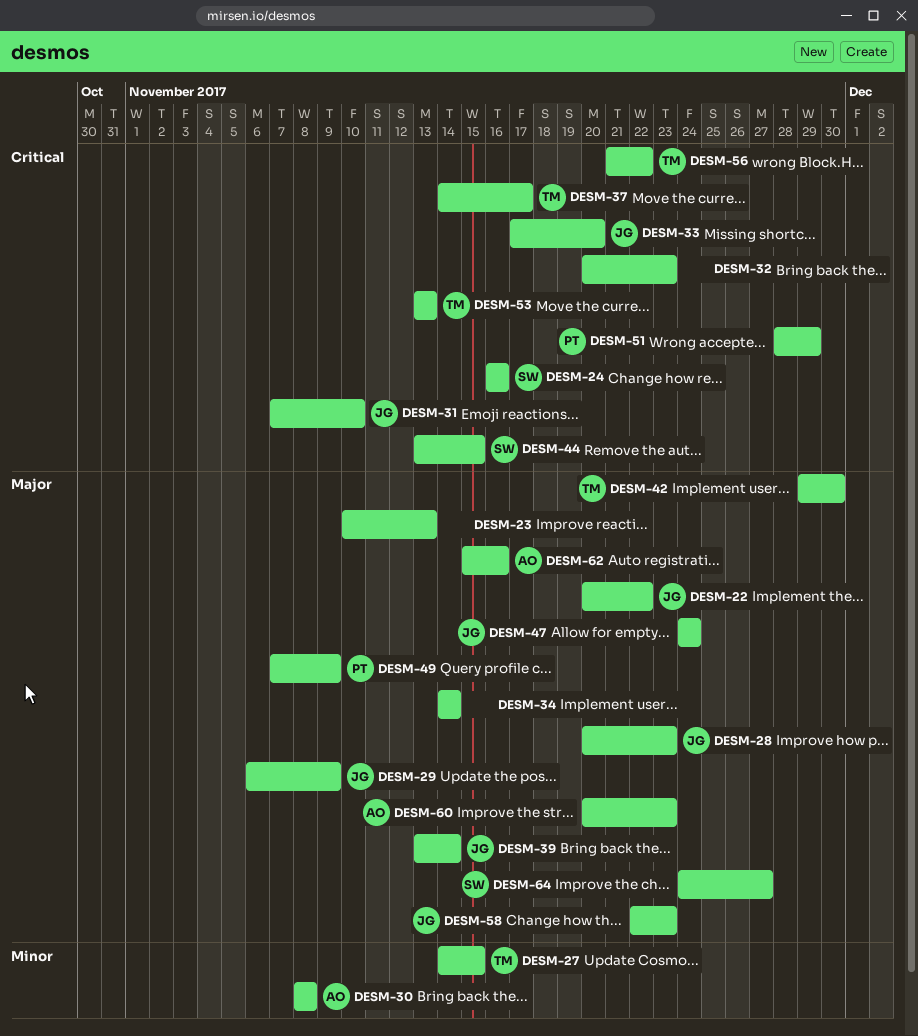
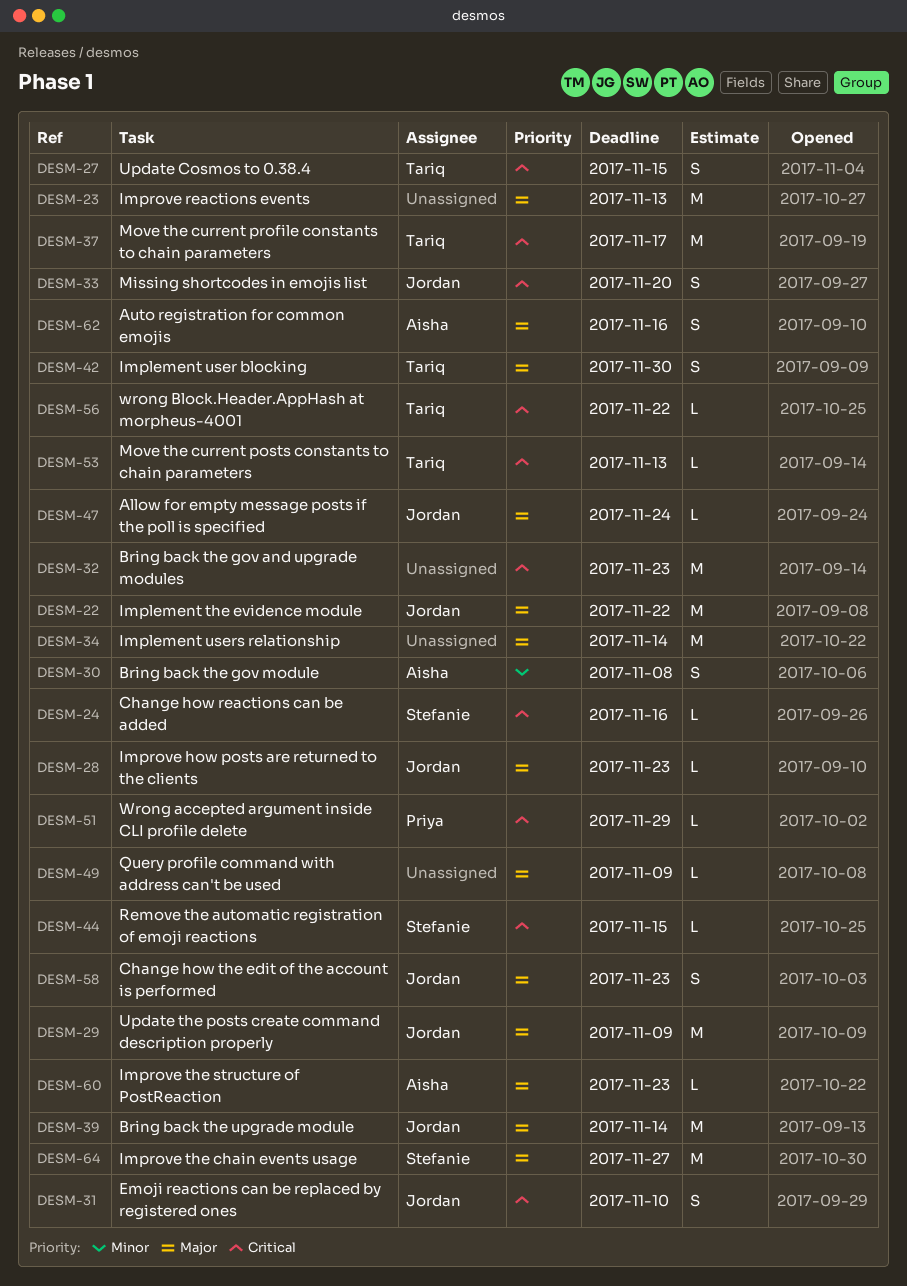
DESM-27, priority: Minor -> Critical
DESM-49, owner: Priya -> none

